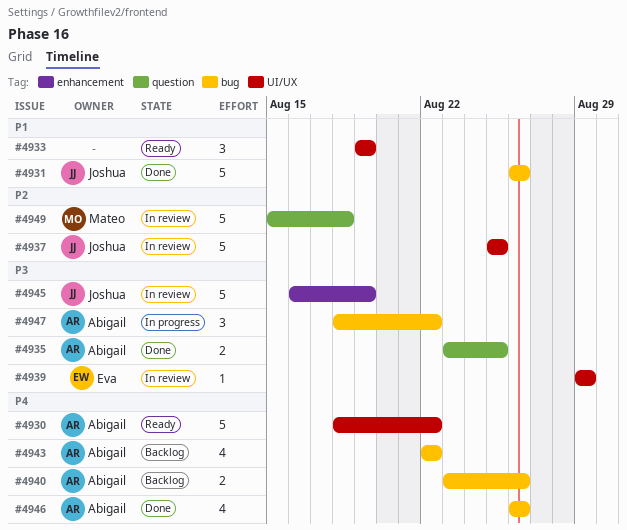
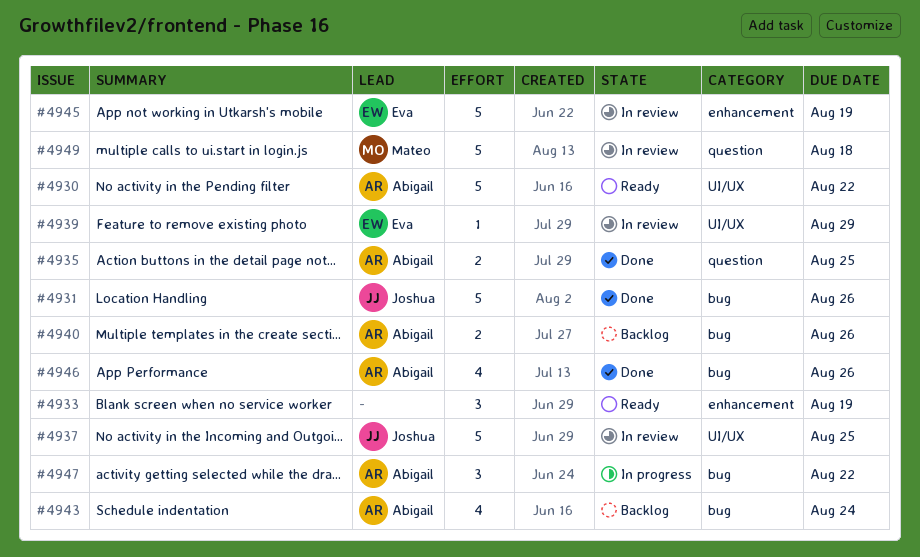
#4933, label: UI/UX -> enhancement
#4943, due: Aug 22 -> Aug 24
#4945, owner: Joshua -> Eva

